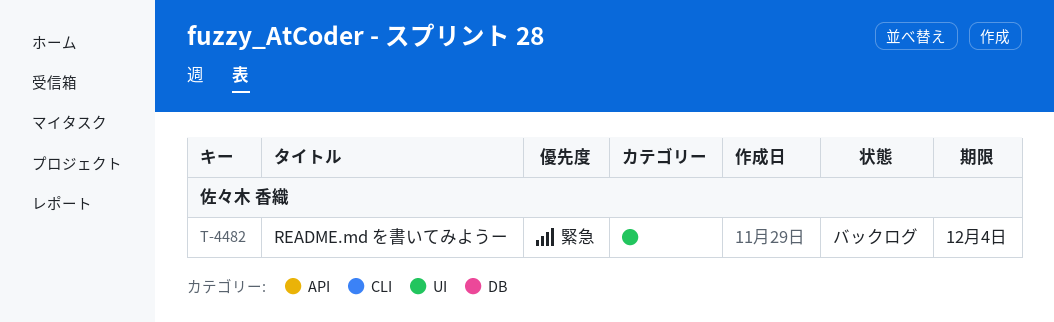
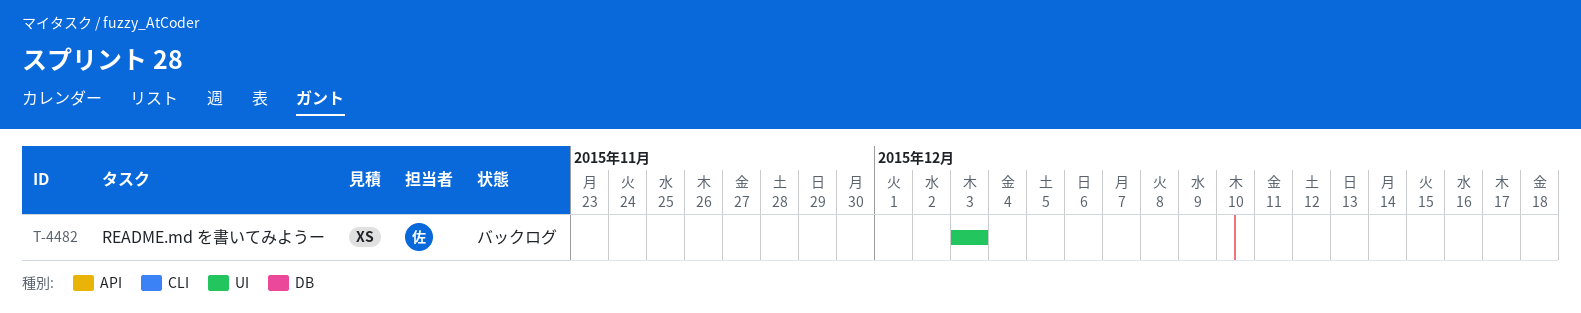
T-4482, due: Dec 4 -> Dec 3

